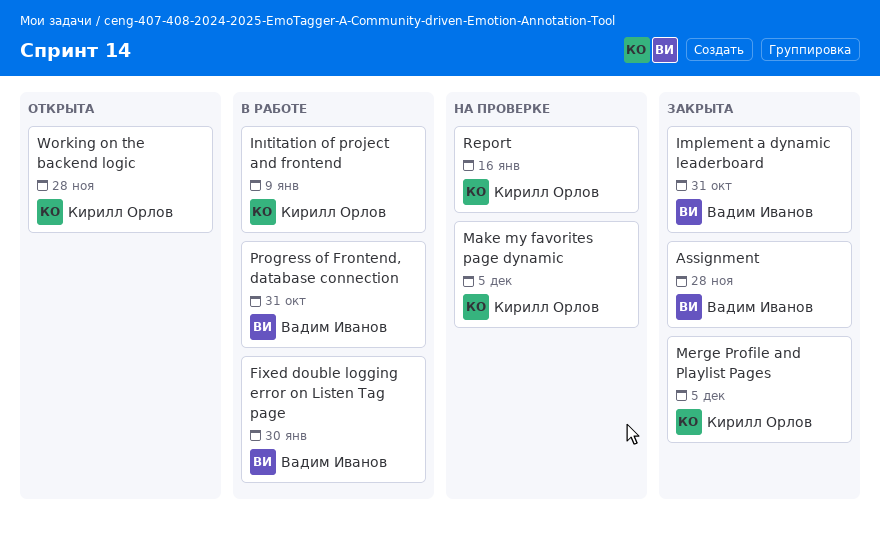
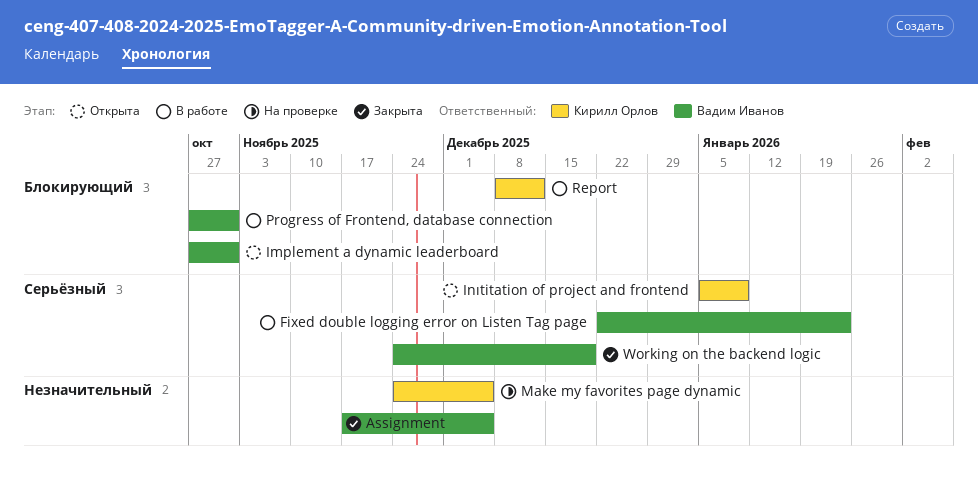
Assignment, due: Nov 28 -> Dec 5
Fixed double logging error on Listen Tag page, due: Jan 30 -> Jan 23
Implement a dynamic leaderboard, status: Закрыта -> Открыта
Inıtitation of project and frontend, status: В работе -> Открыта
Merge Profile and Playlist Pages: present -> none
Report, status: На проверке -> В работе
Report, due: Jan 16 -> Dec 12
Working on the backend logic, status: Открыта -> Закрыта
Working on the backend logic, owner: Кирилл Орлов -> Вадим Иванов
Working on the backend logic, due: Nov 28 -> Dec 19

